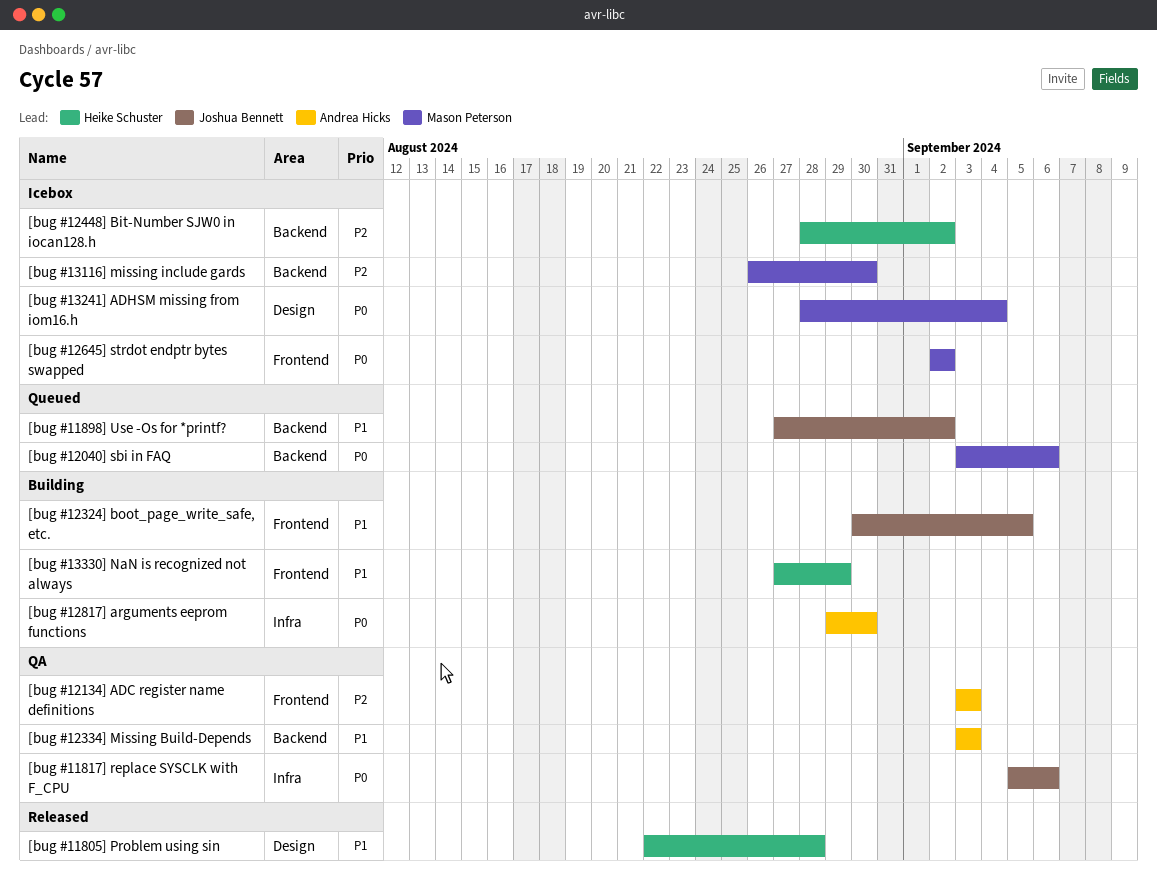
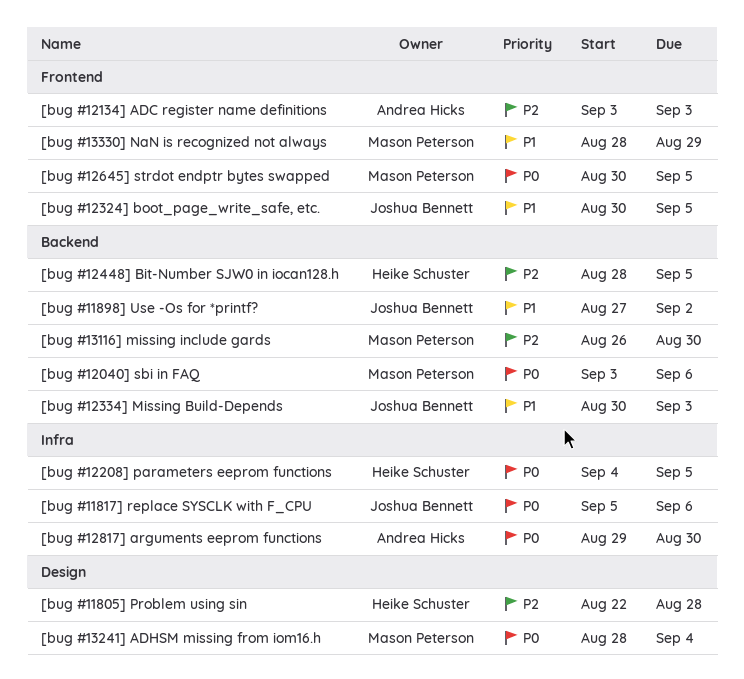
[bug #11805] Problem using sin, priority: P1 -> P2
[bug #12208] parameters eeprom functions: none -> present
[bug #12334] Missing Build-Depends, owner: Andrea Hicks -> Joshua Bennett
[bug #12334] Missing Build-Depends, start: Sep 3 -> Aug 30
[bug #12448] Bit-Number SJW0 in iocan128.h, due: Sep 2 -> Sep 5
[bug #12645] strdot endptr bytes swapped, start: Sep 2 -> Aug 30
[bug #12645] strdot endptr bytes swapped, due: Sep 2 -> Sep 5
[bug #13330] NaN is recognized not always, owner: Heike Schuster -> Mason Peterson
[bug #13330] NaN is recognized not always, start: Aug 27 -> Aug 28

